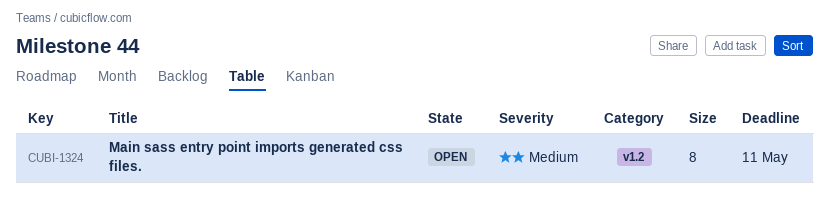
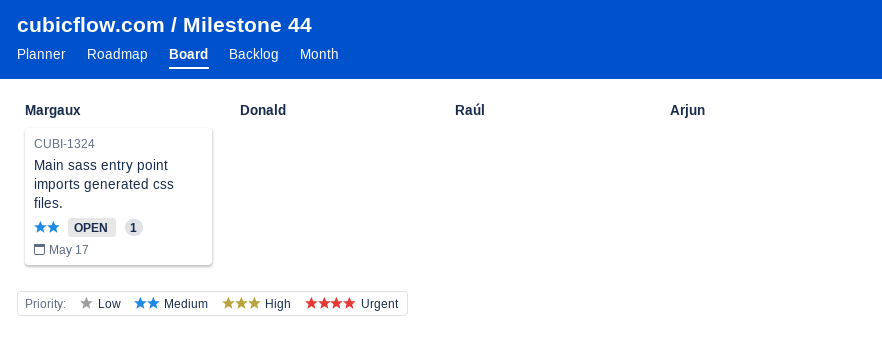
CUBI-1324, estimate: 8 -> 1
CUBI-1324, due: May 11 -> May 17

